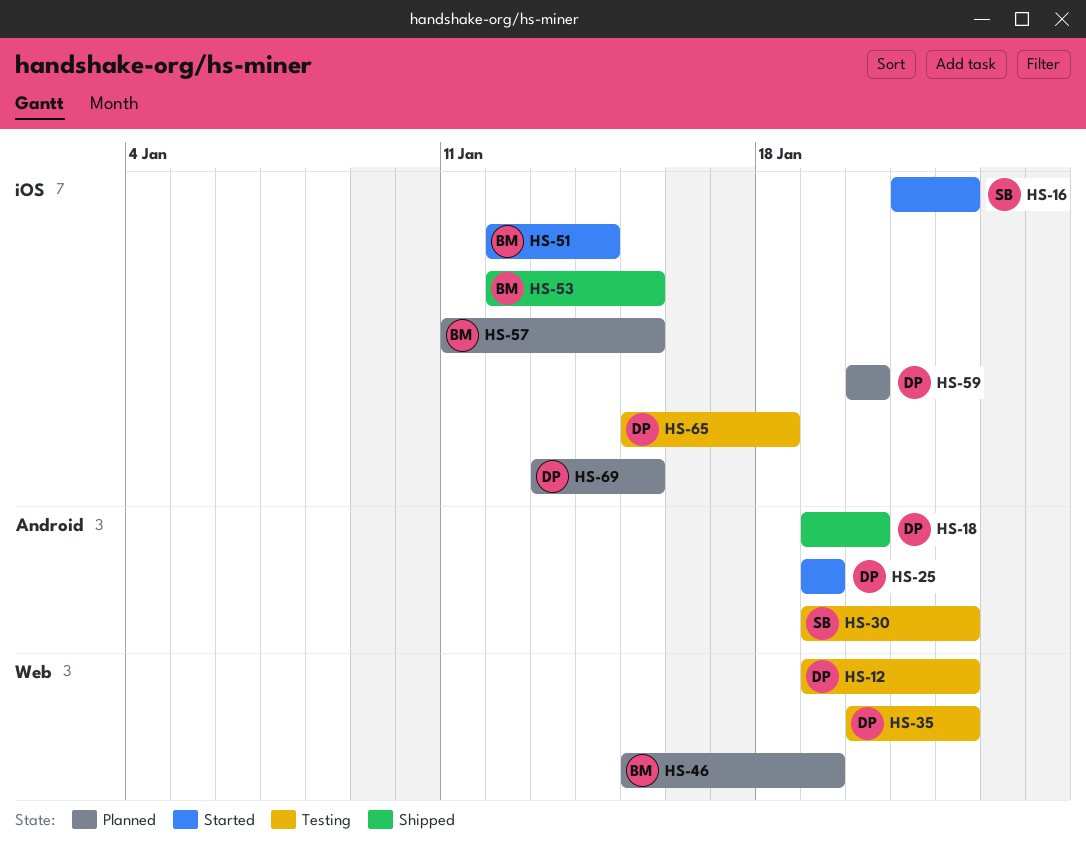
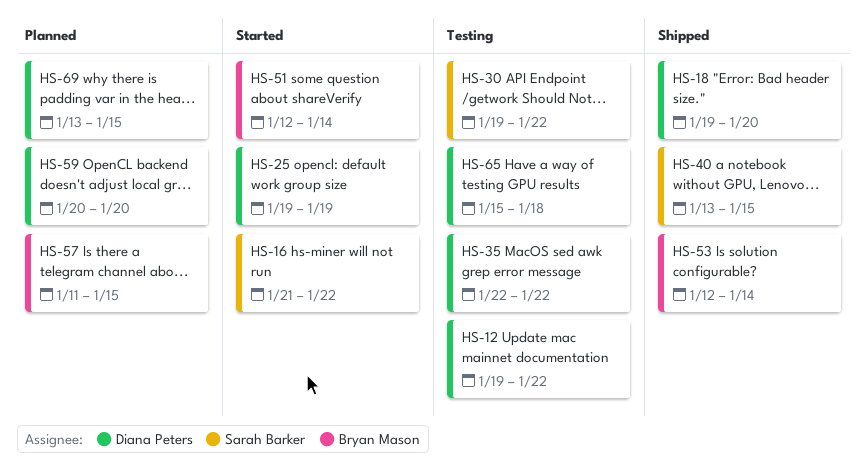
HS-35, start: Jan 20 -> Jan 22
HS-40: none -> present
HS-46: present -> none
HS-53, due: Jan 15 -> Jan 14

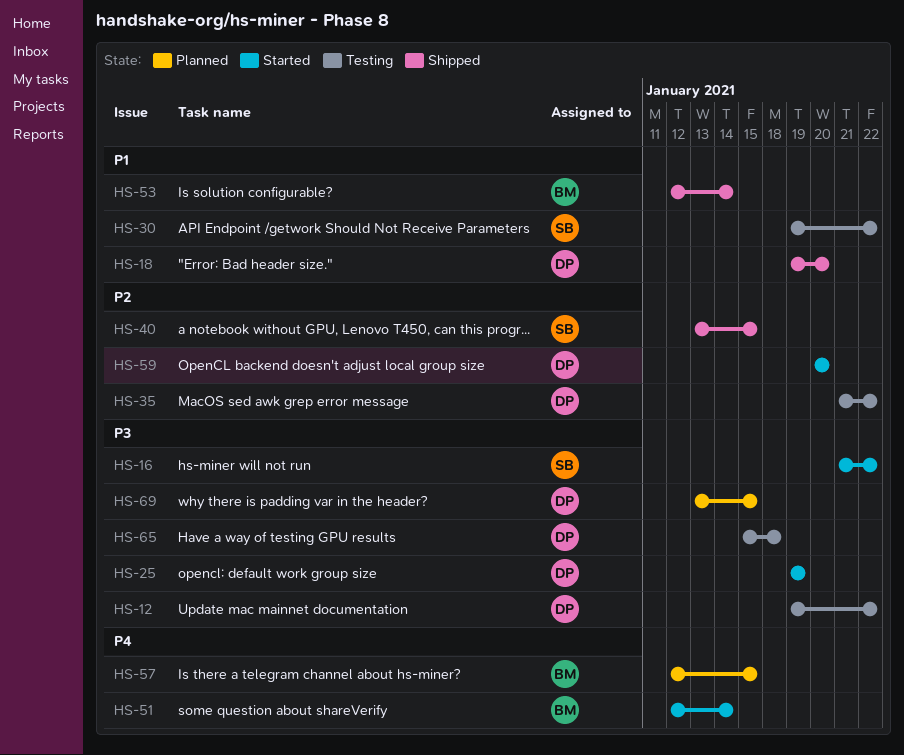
HS-35, start: Jan 22 -> Jan 21
HS-57, start: Jan 11 -> Jan 12
HS-59, status: Planned -> Started

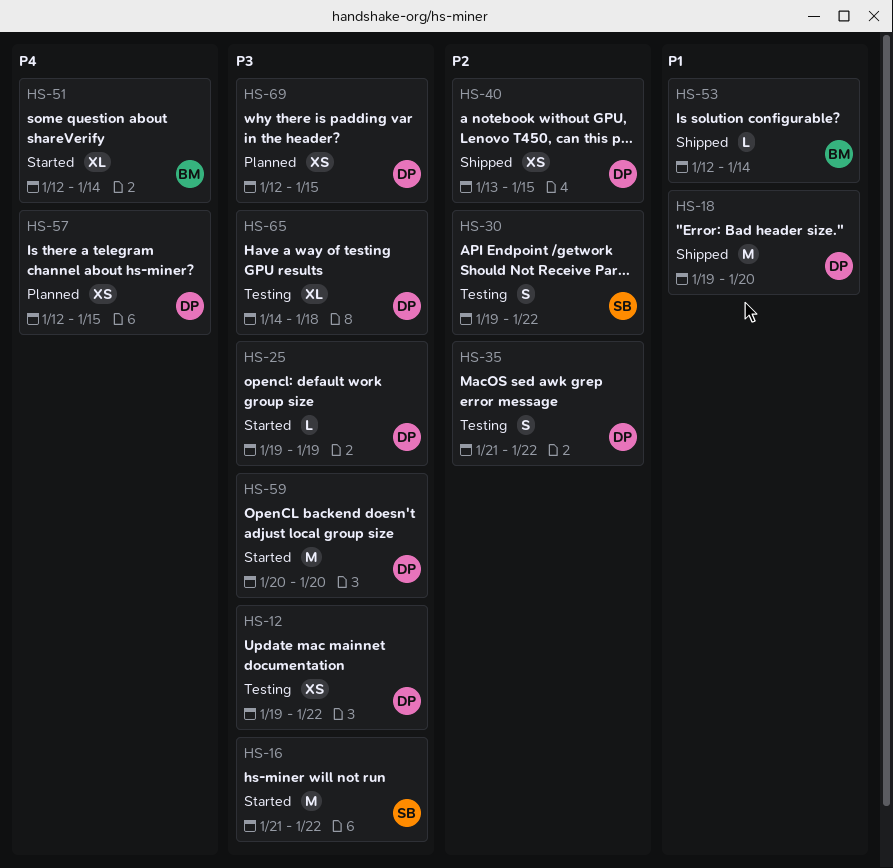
HS-30, priority: P1 -> P2
HS-40, owner: SB -> DP
HS-57, owner: BM -> DP
HS-59, priority: P2 -> P3
HS-65, start: Jan 15 -> Jan 14
HS-69, start: Jan 13 -> Jan 12

